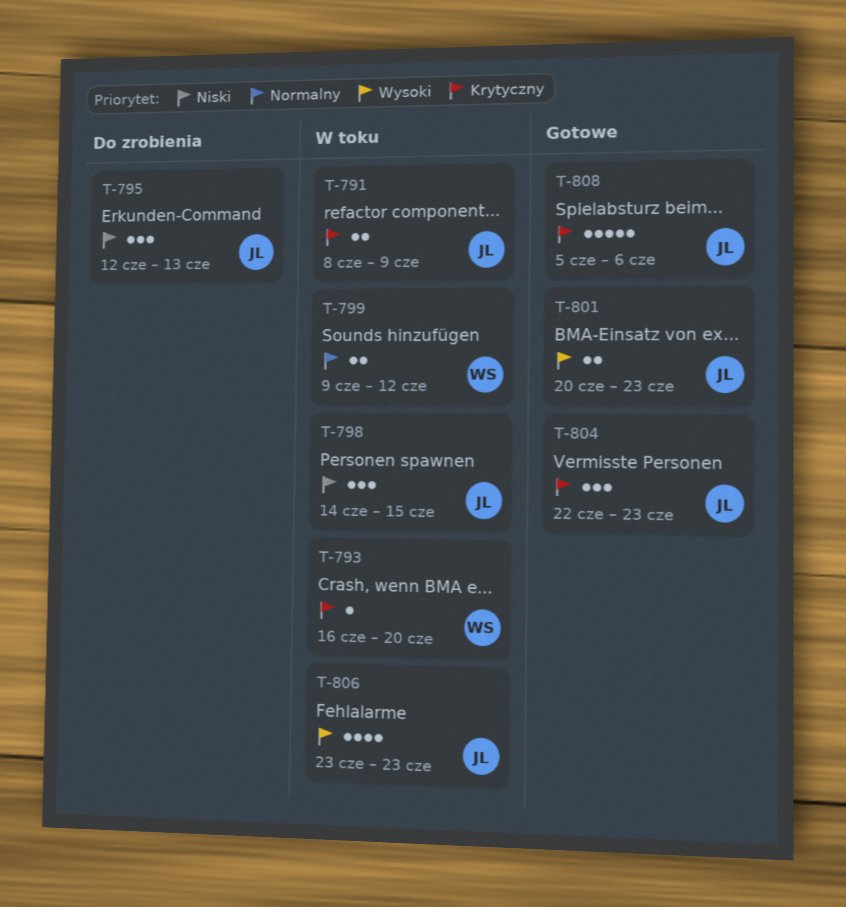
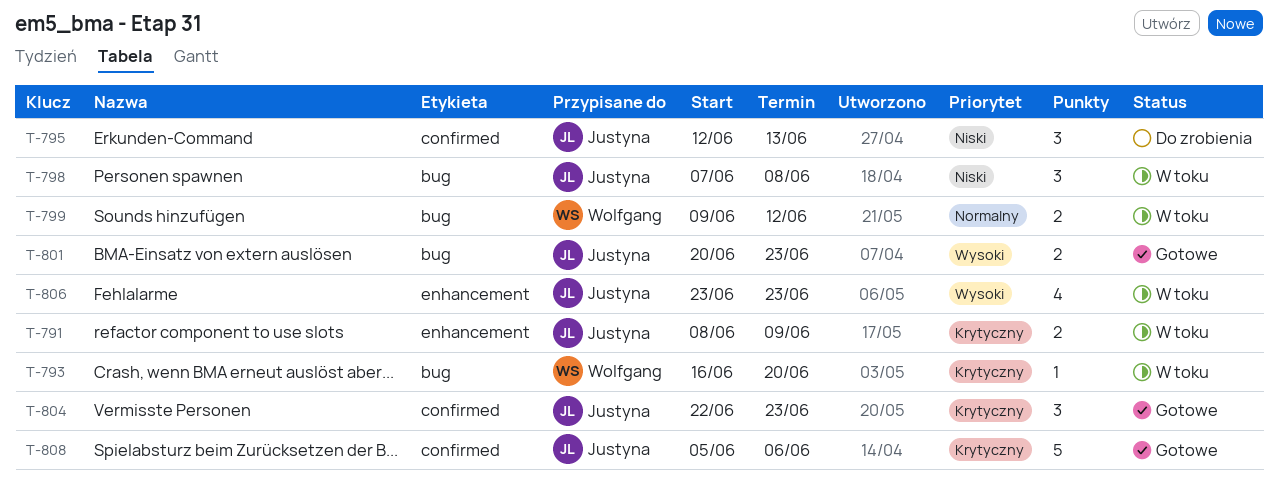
T-798, start: Jun 14 -> Jun 7
T-798, due: Jun 15 -> Jun 8

